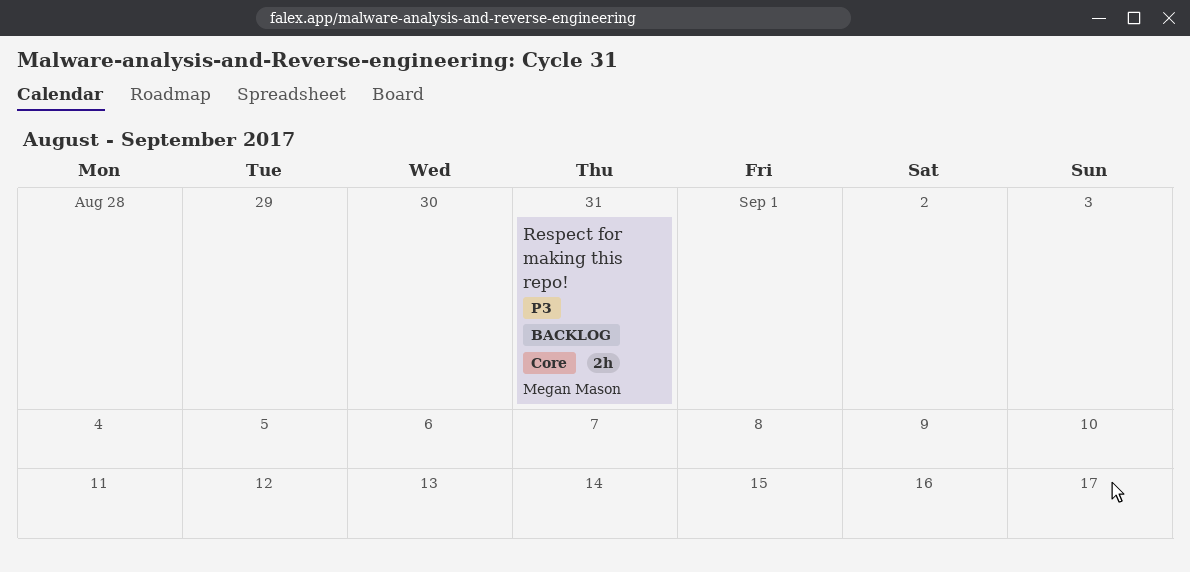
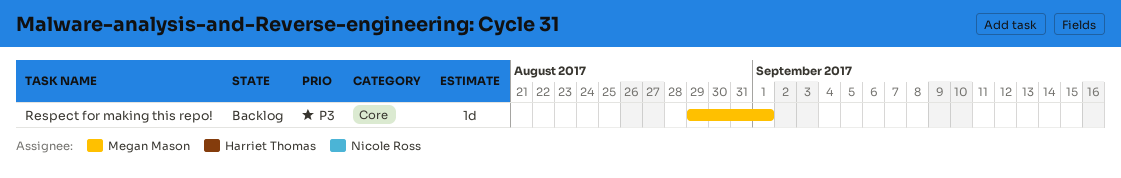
Respect for making this repo!, estimate: 2h -> 1d
Respect for making this repo!, due: Aug 31 -> Sep 1

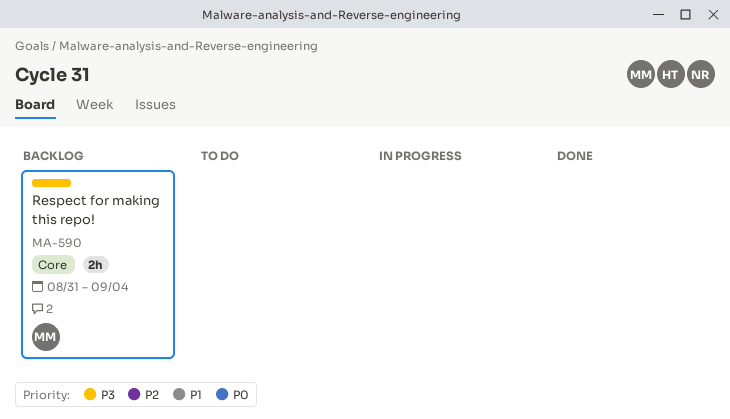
Respect for making this repo!, estimate: 1d -> 2h
Respect for making this repo!, start: Aug 29 -> Aug 31
Respect for making this repo!, due: Sep 1 -> Sep 4

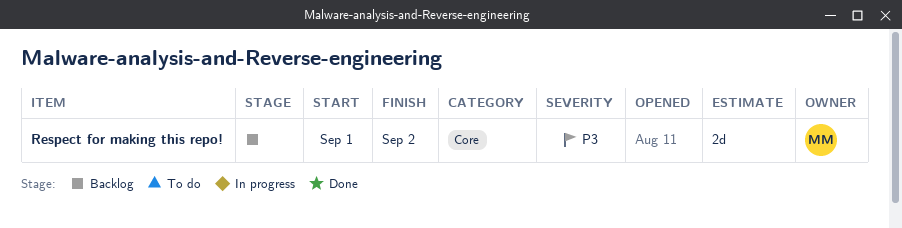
Respect for making this repo!, estimate: 2h -> 2d
Respect for making this repo!, start: Aug 31 -> Sep 1
Respect for making this repo!, due: Sep 4 -> Sep 2

